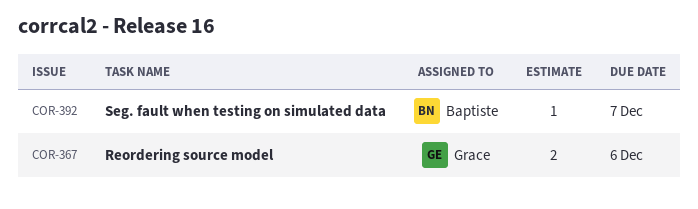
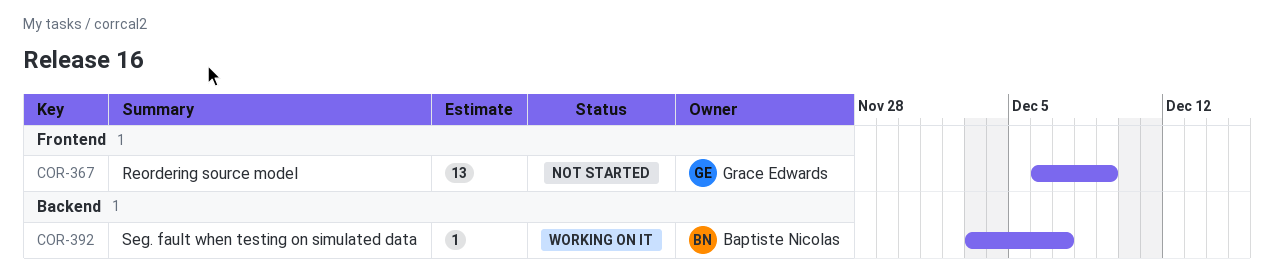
COR-367, estimate: 2 -> 13
COR-367, due: Dec 6 -> Dec 9

